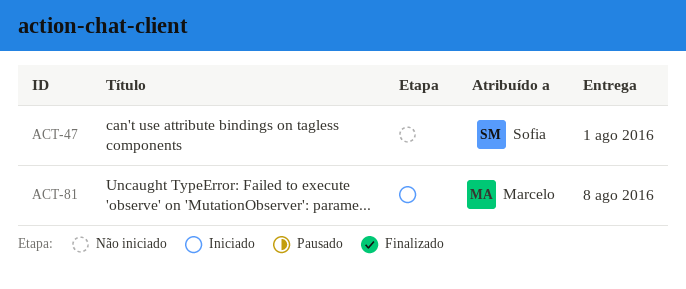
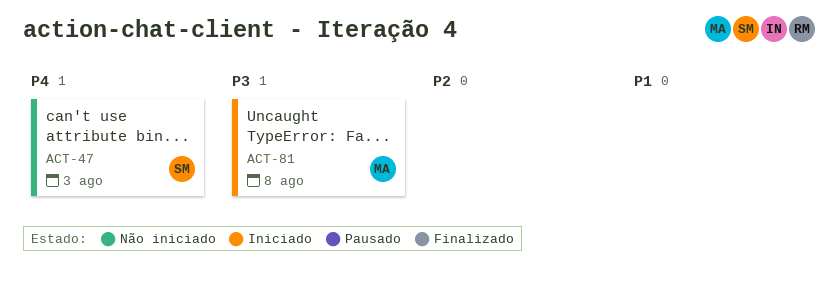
ACT-47, due: Aug 1 -> Aug 3

